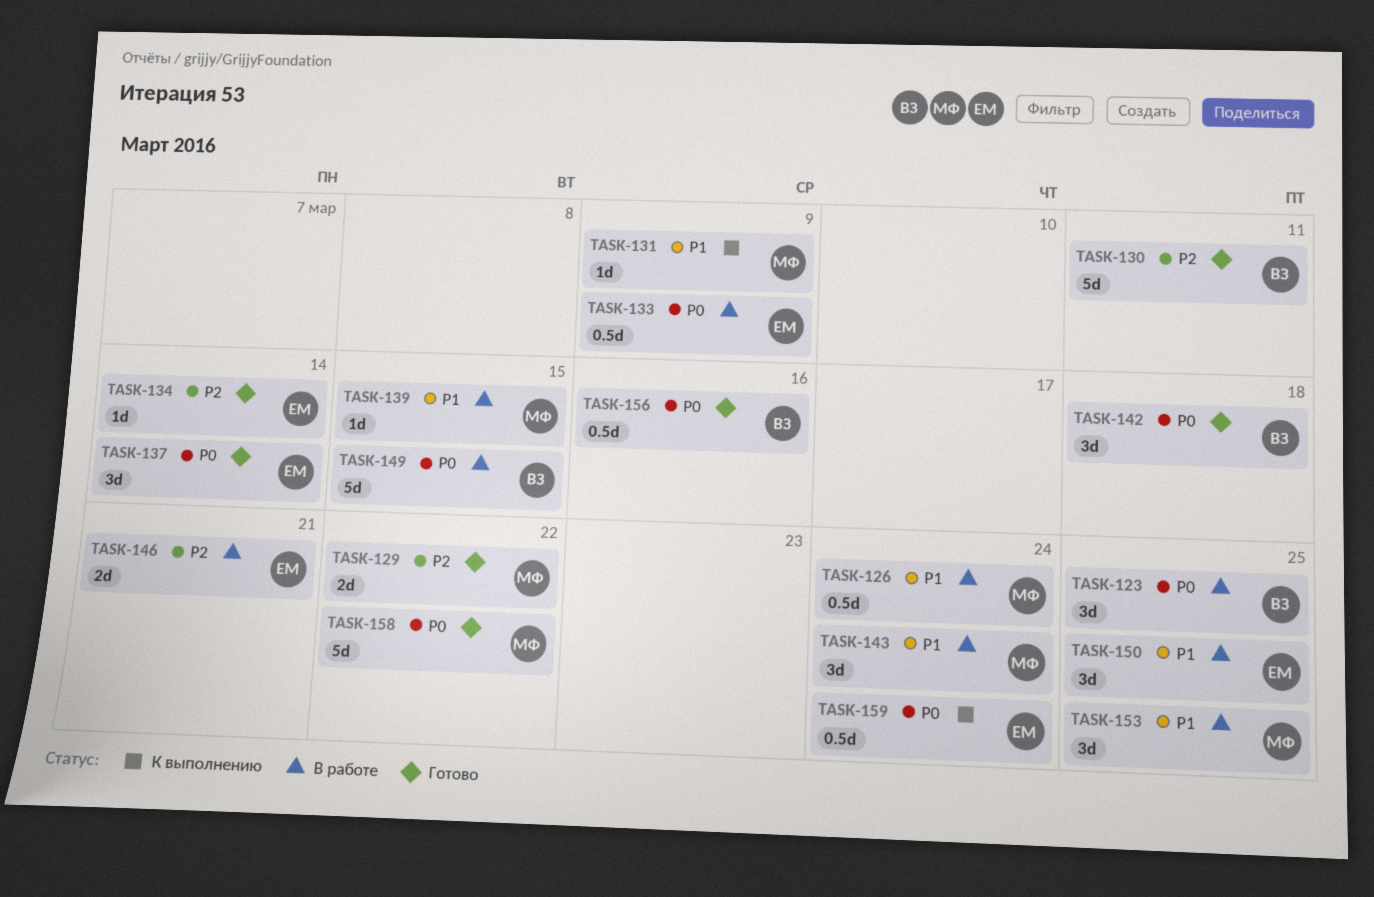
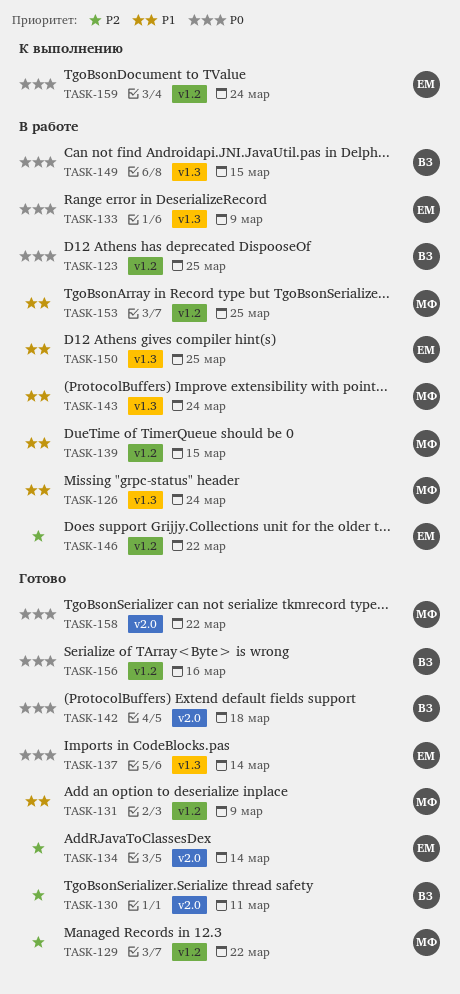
TASK-131, status: К выполнению -> Готово
TASK-146, due: Mar 21 -> Mar 22

